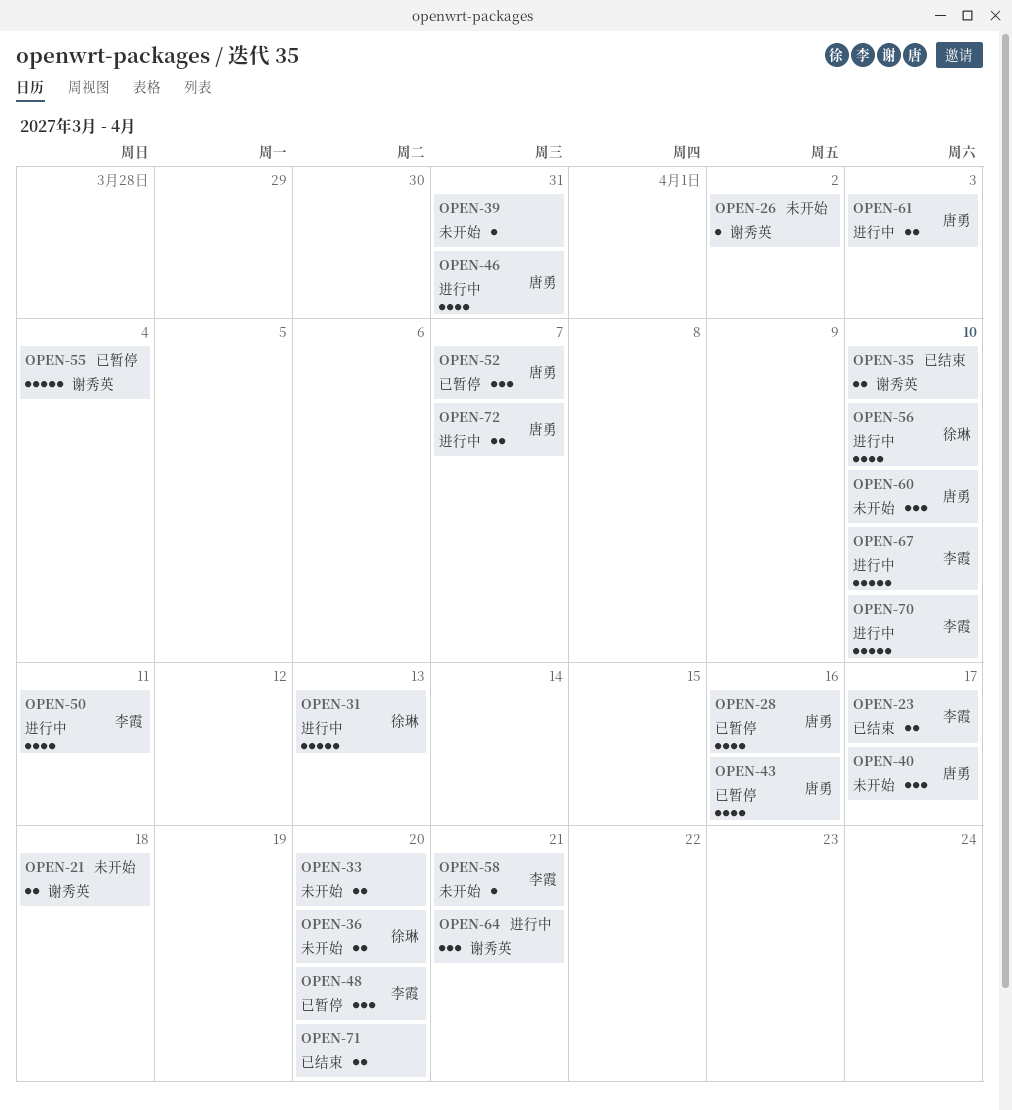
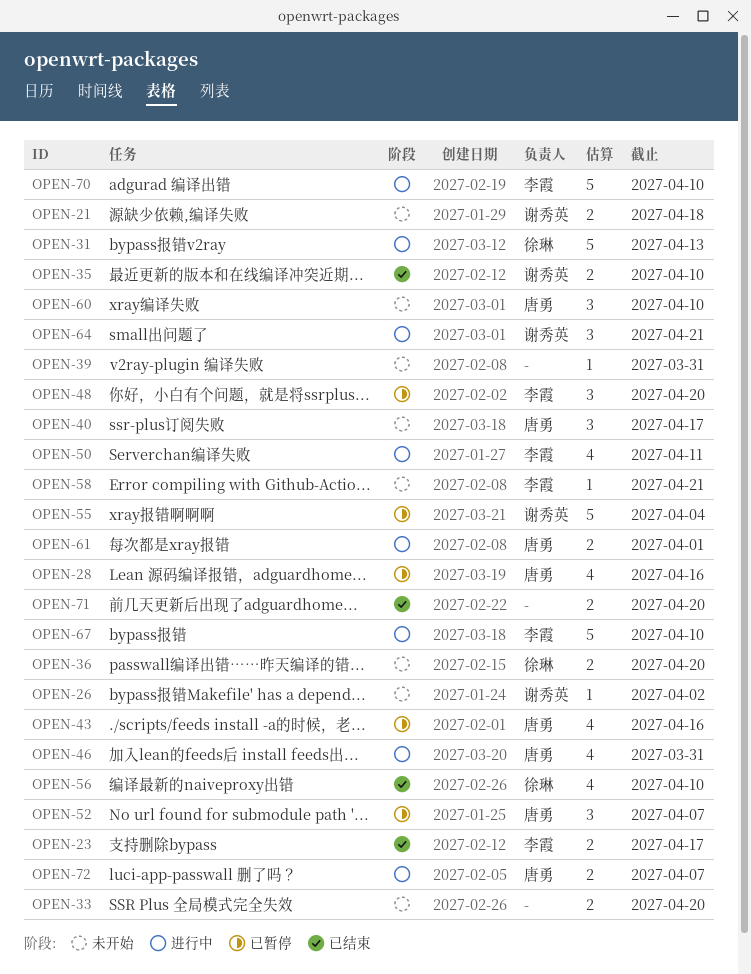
OPEN-56, status: 进行中 -> 已结束
OPEN-61, due: Apr 3 -> Apr 1

